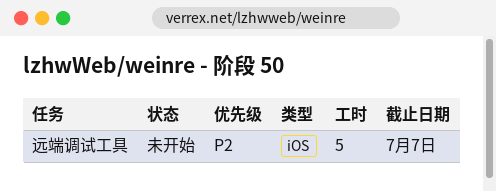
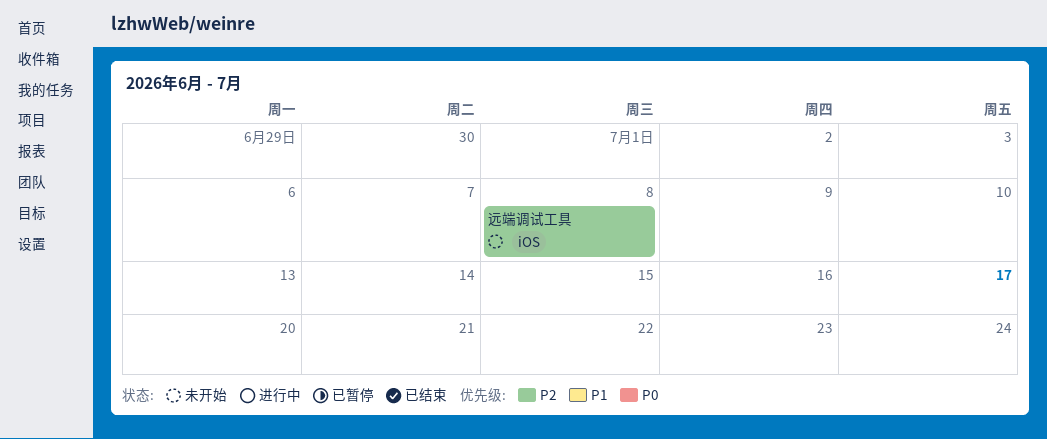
远端调试工具, due: Jul 7 -> Jul 8

